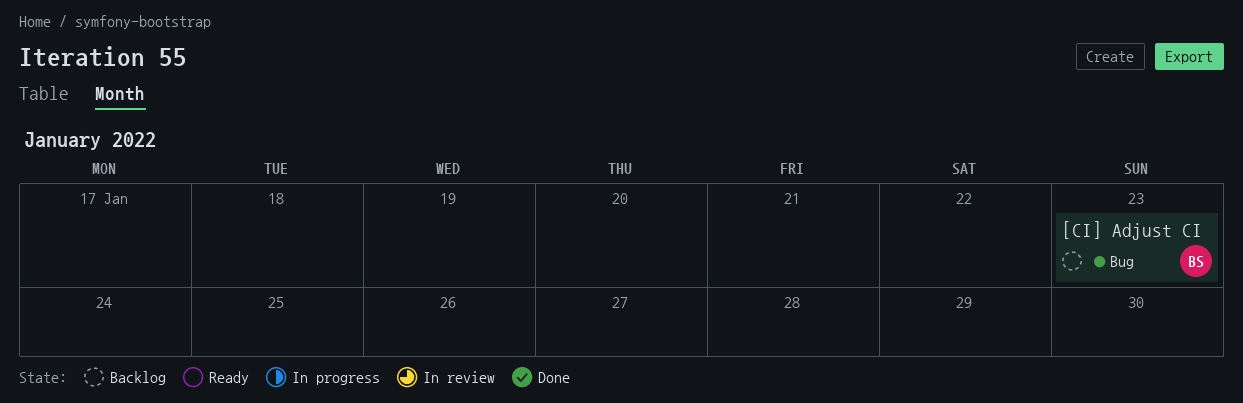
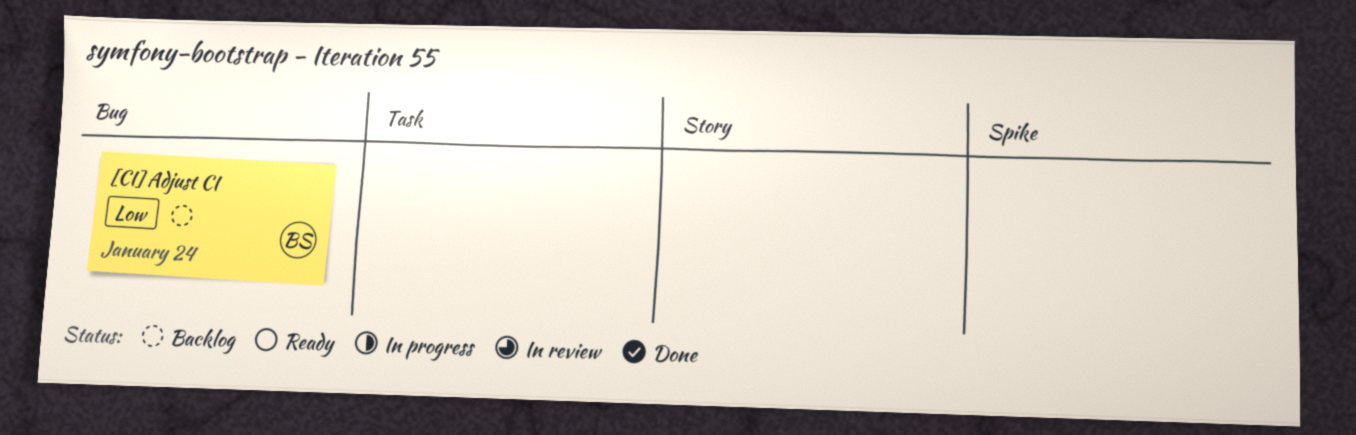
[CI] Adjust CI, due: Jan 23 -> Jan 24

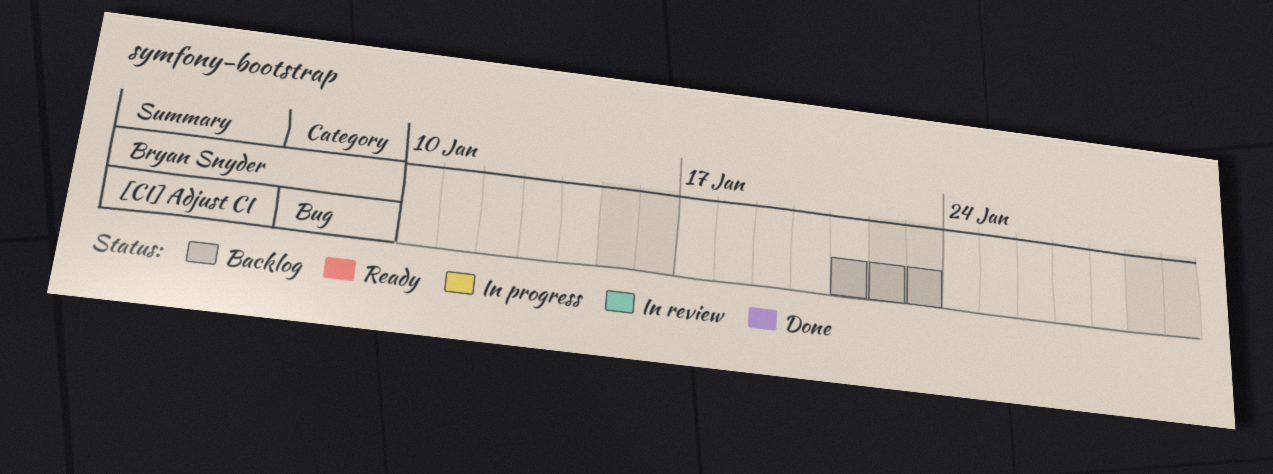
[CI] Adjust CI, due: Jan 24 -> Jan 23

